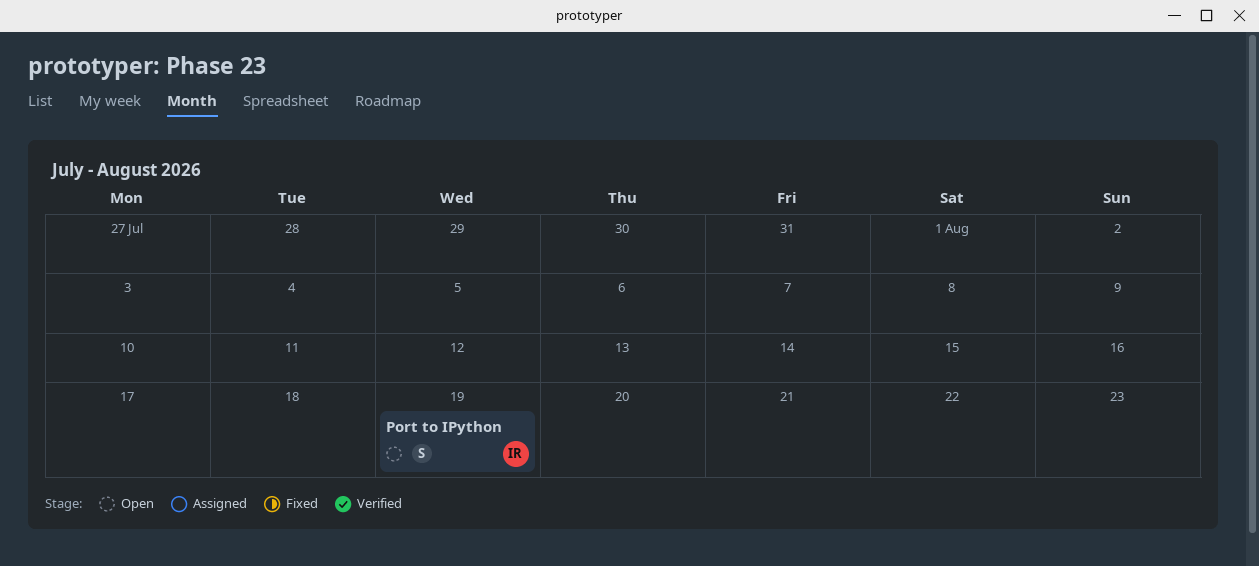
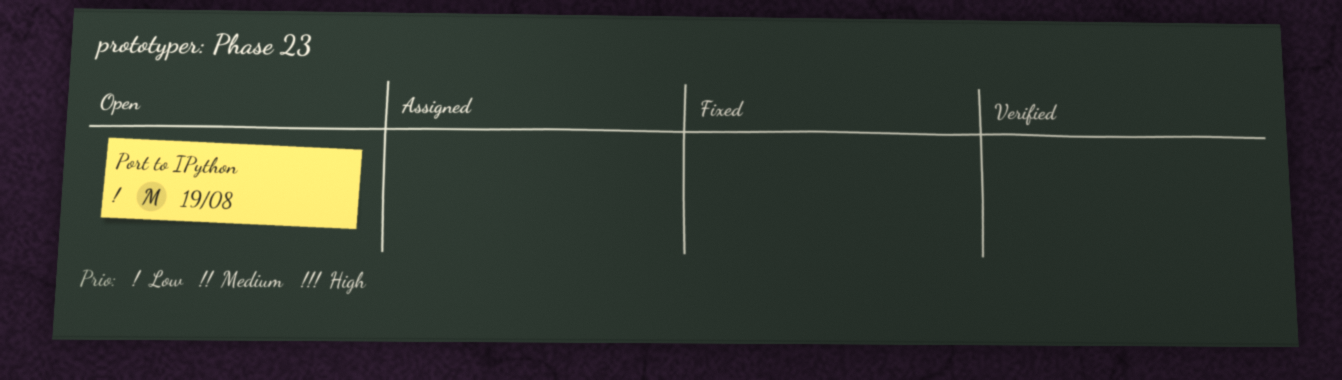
Port to IPython, estimate: S -> M

